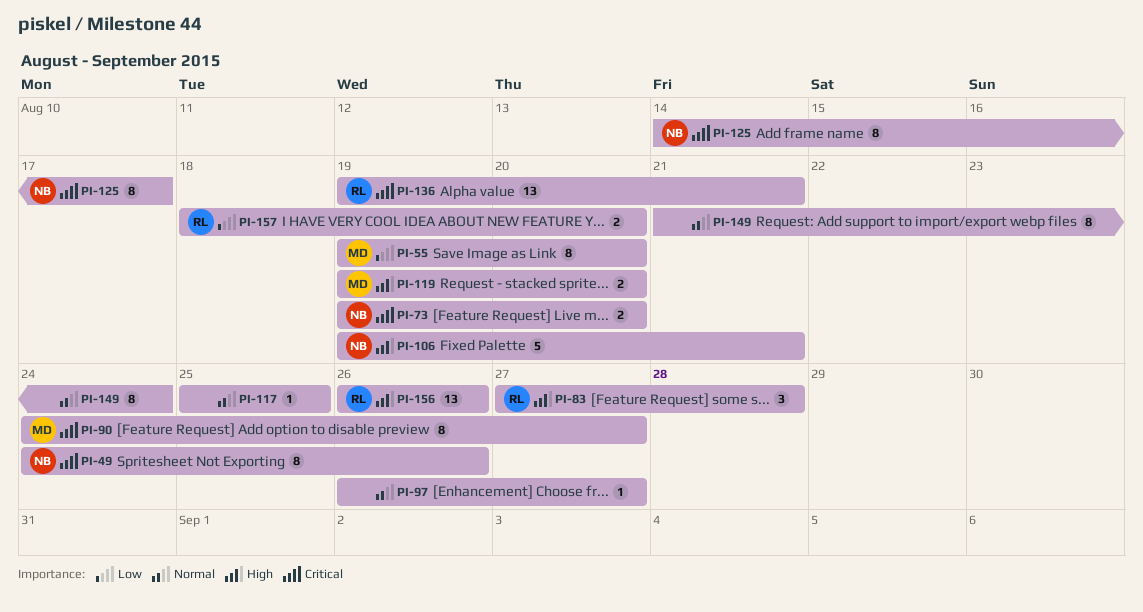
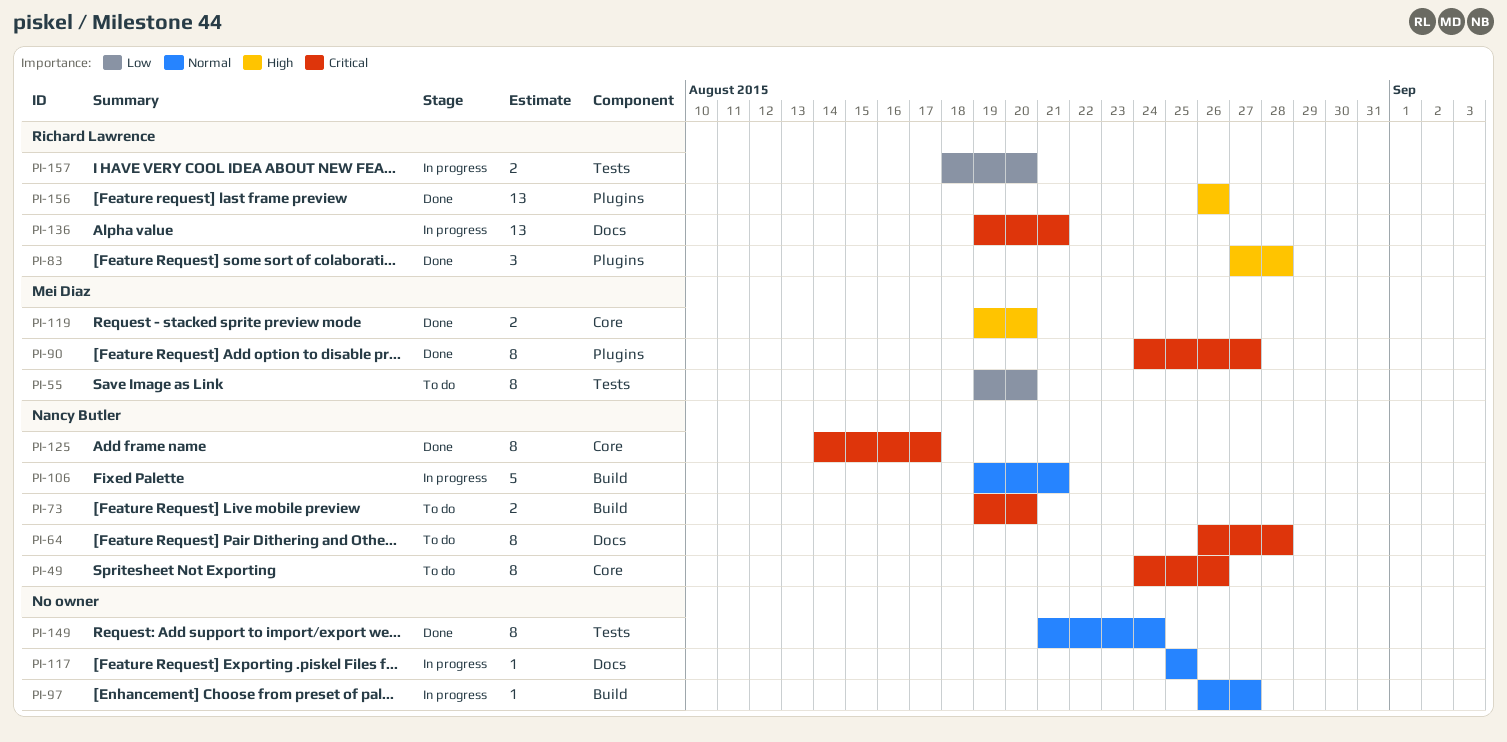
PI-64: none -> present
PI-106, priority: High -> Normal

